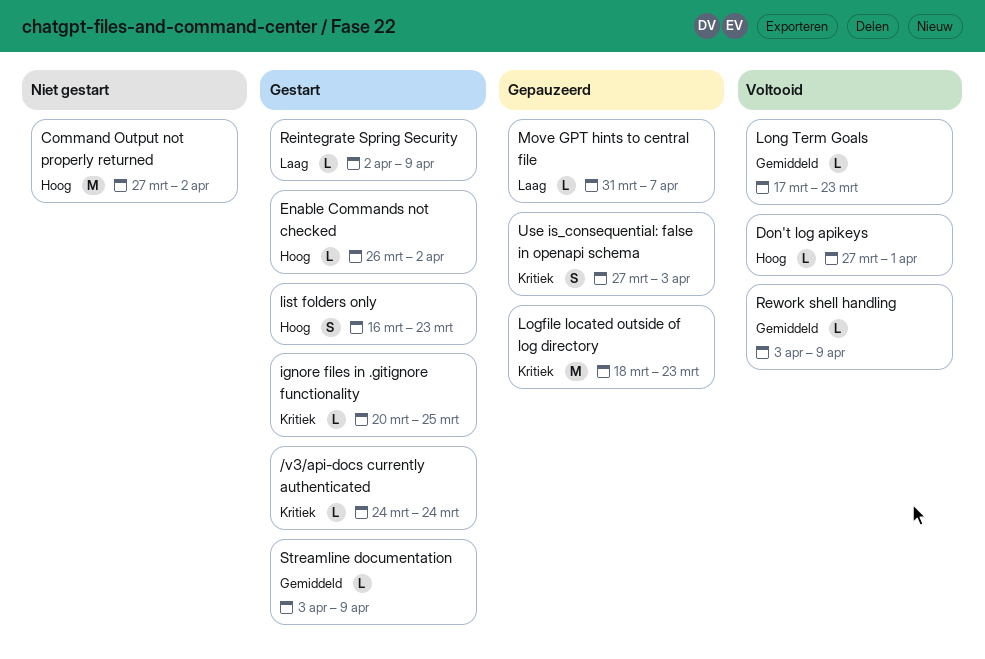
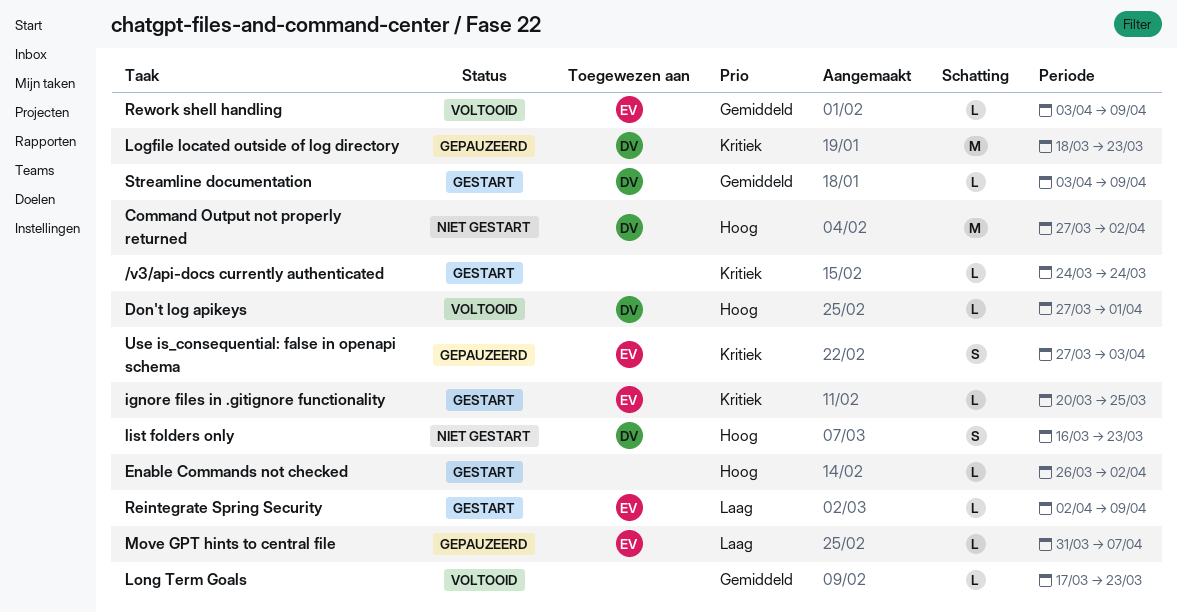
list folders only, status: Gestart -> Niet gestart

